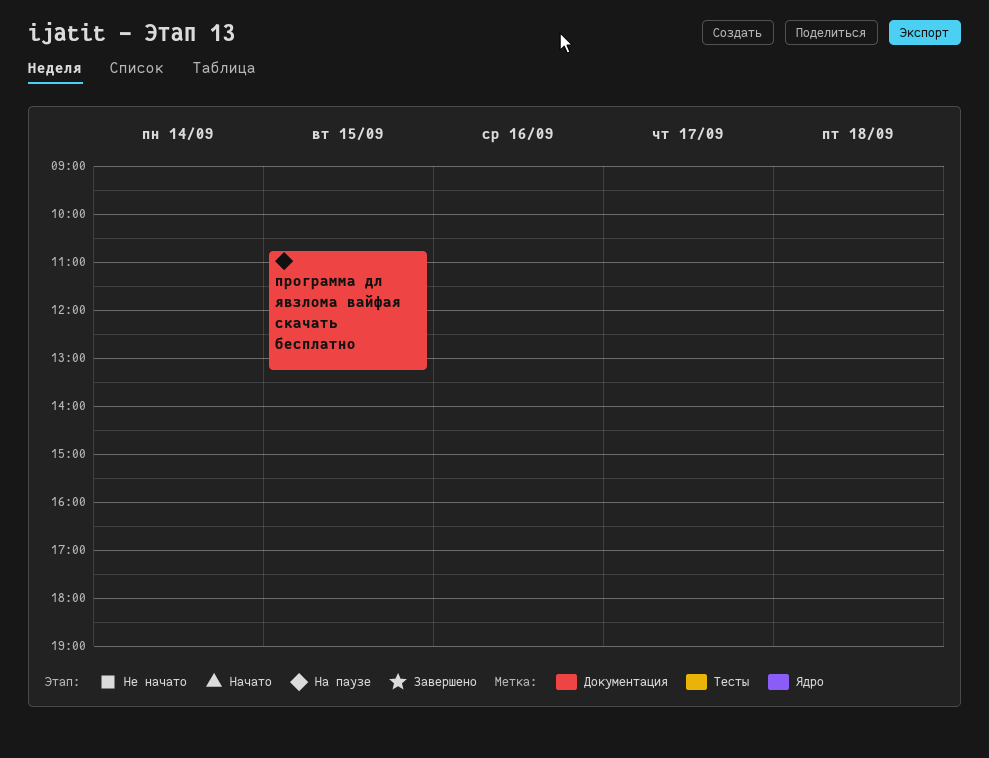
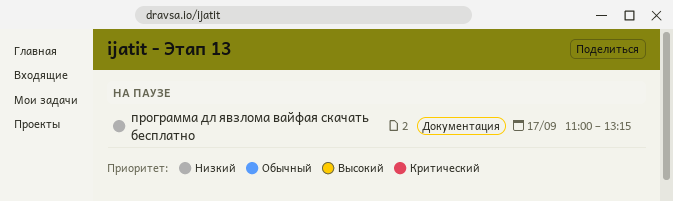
программа дл явзлома вайфая скачать бесплатно, day: Sep 15 -> Sep 17
программа дл явзлома вайфая скачать бесплатно, begins: 10:45 -> 11:00

